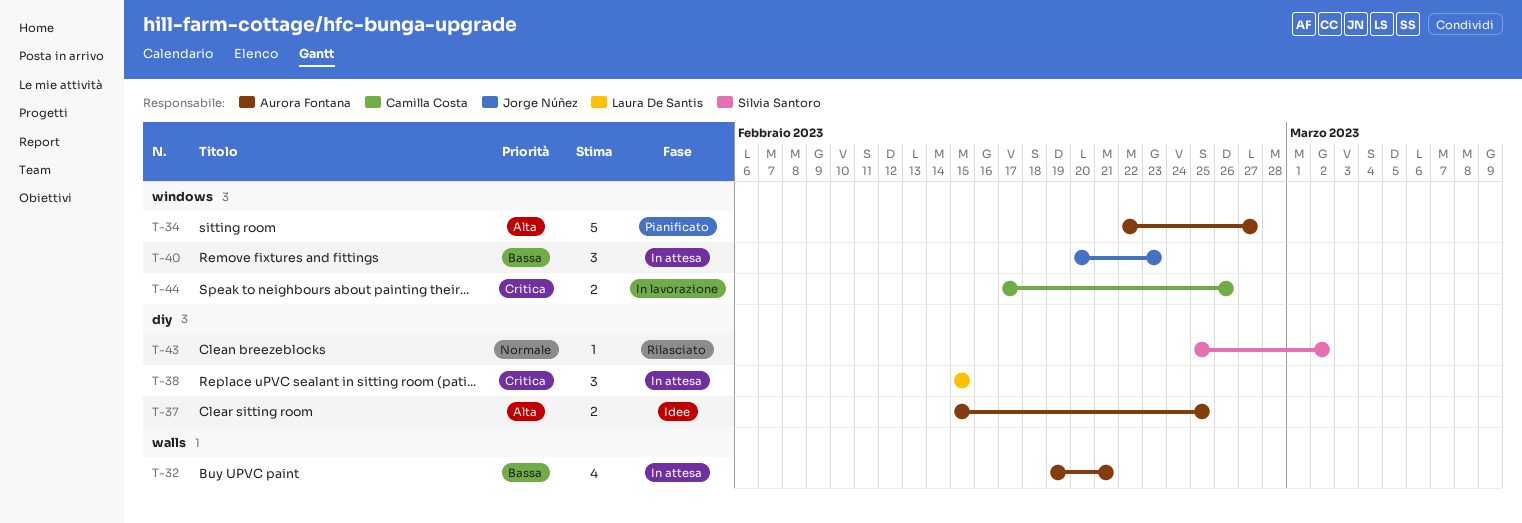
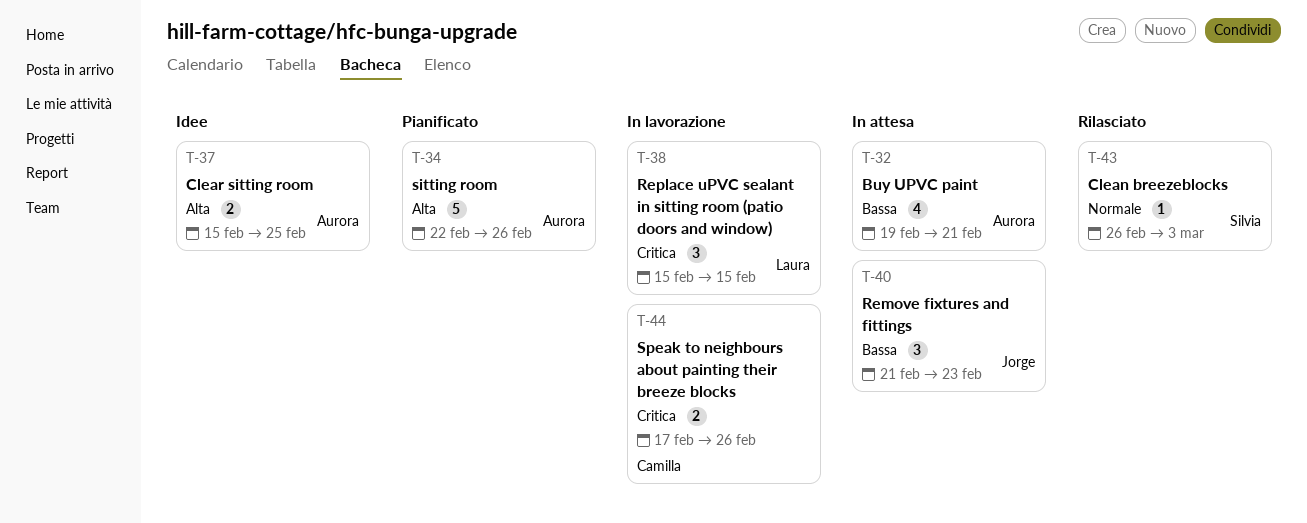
T-34, due: Feb 27 -> Feb 26
T-38, status: In attesa -> In lavorazione
T-40, start: Feb 20 -> Feb 21
T-43, start: Feb 25 -> Feb 26
T-43, due: Mar 2 -> Mar 3

